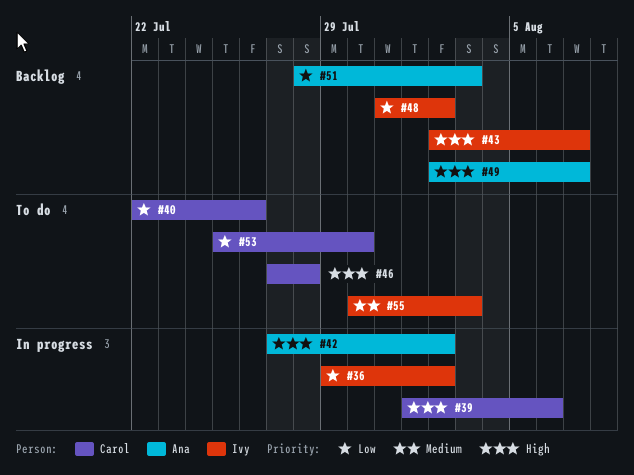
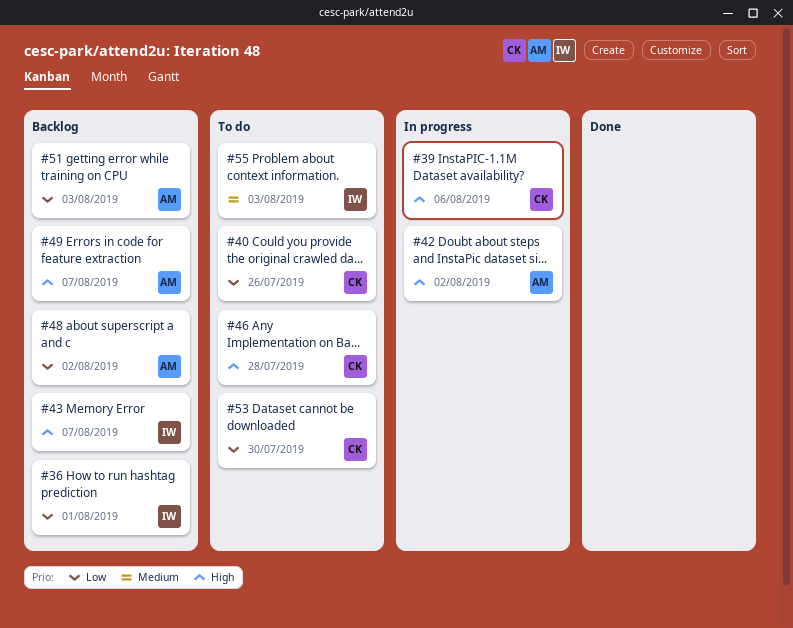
#36, status: In progress -> Backlog
#36, due: Aug 2 -> Aug 1
#48, owner: Ivy -> Ana

